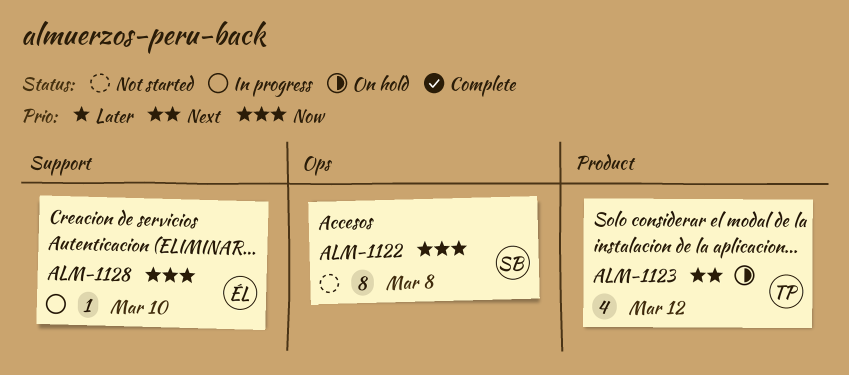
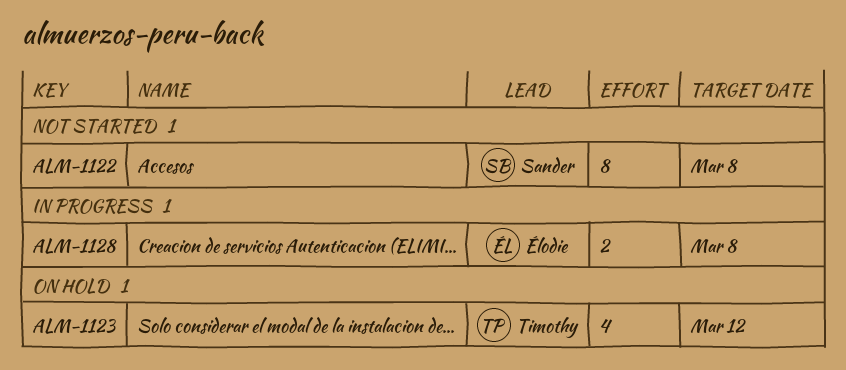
ALM-1128, estimate: 1 -> 2
ALM-1128, due: Mar 10 -> Mar 8

